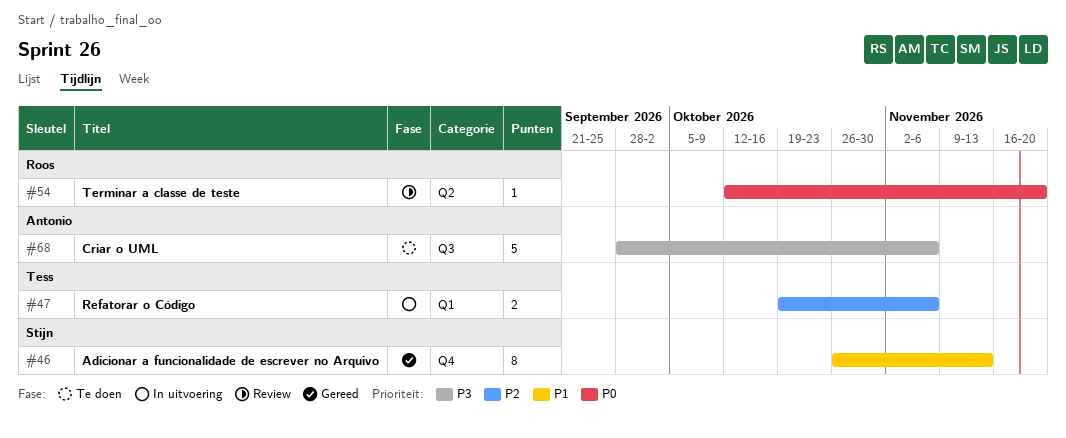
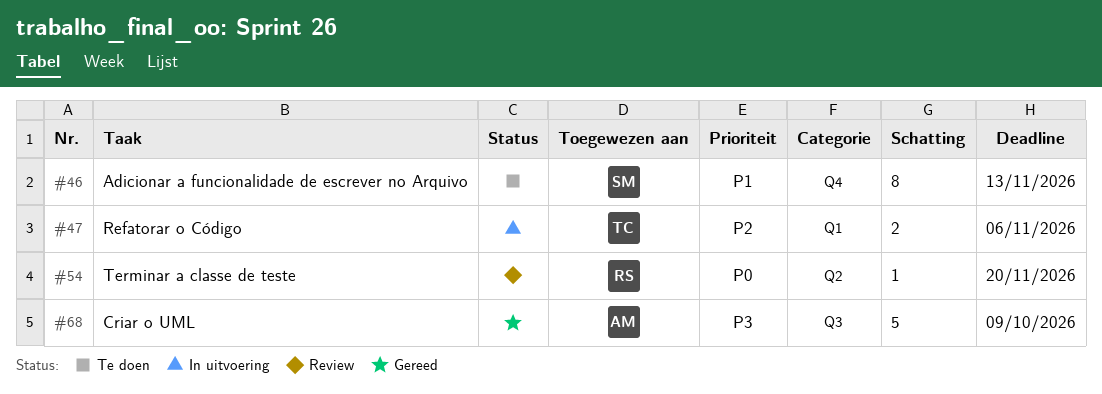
#46, status: Gereed -> Te doen
#68, status: Te doen -> Gereed
#68, due: Nov 6 -> Oct 9

